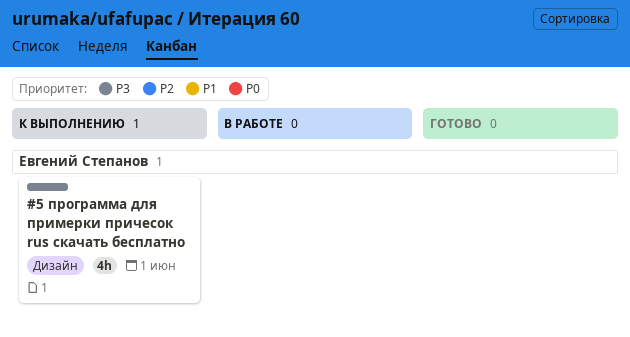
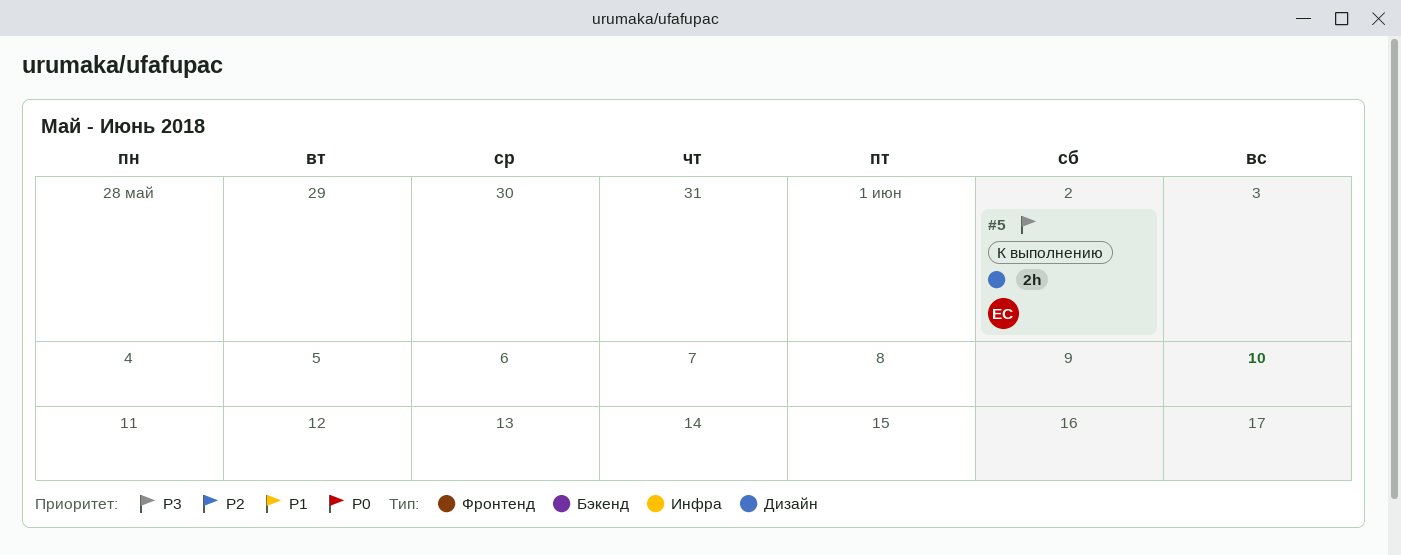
#5, estimate: 4h -> 2h
#5, due: Jun 1 -> Jun 2

